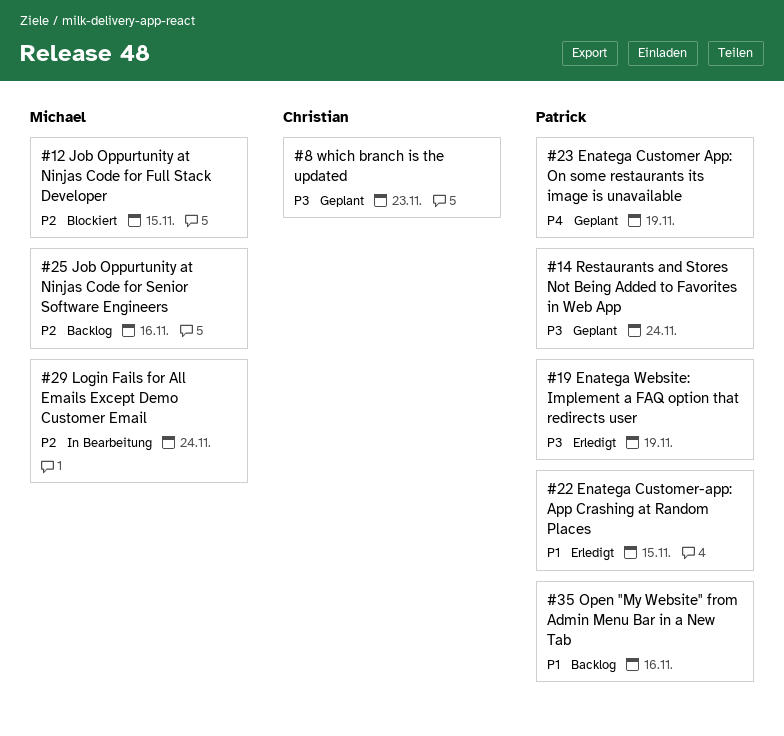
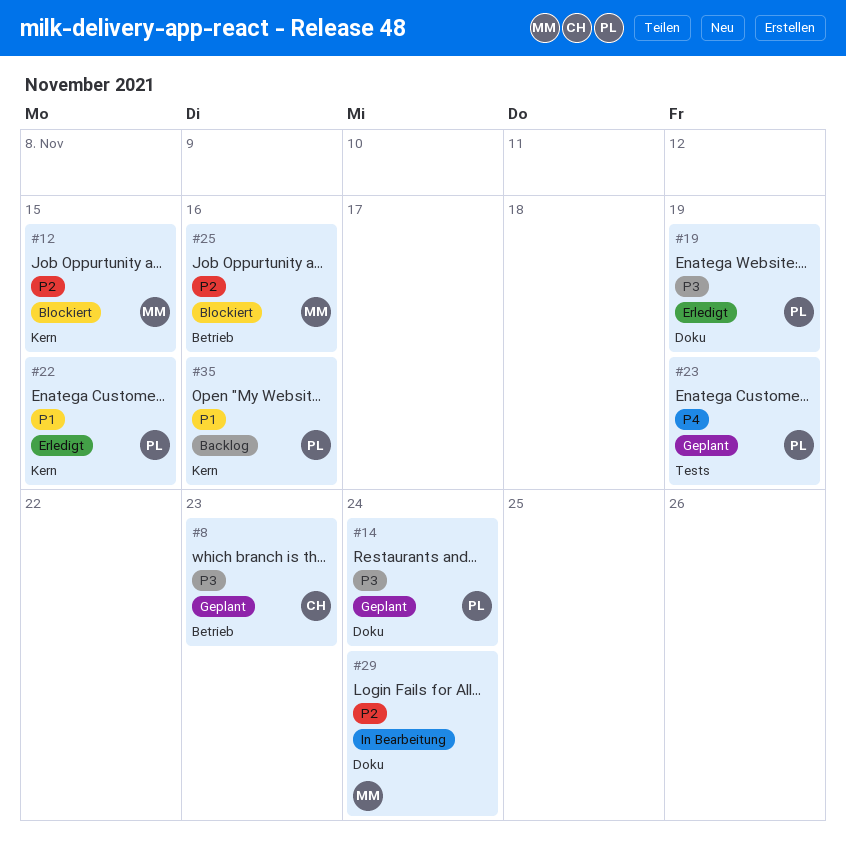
#25, status: Backlog -> Blockiert

